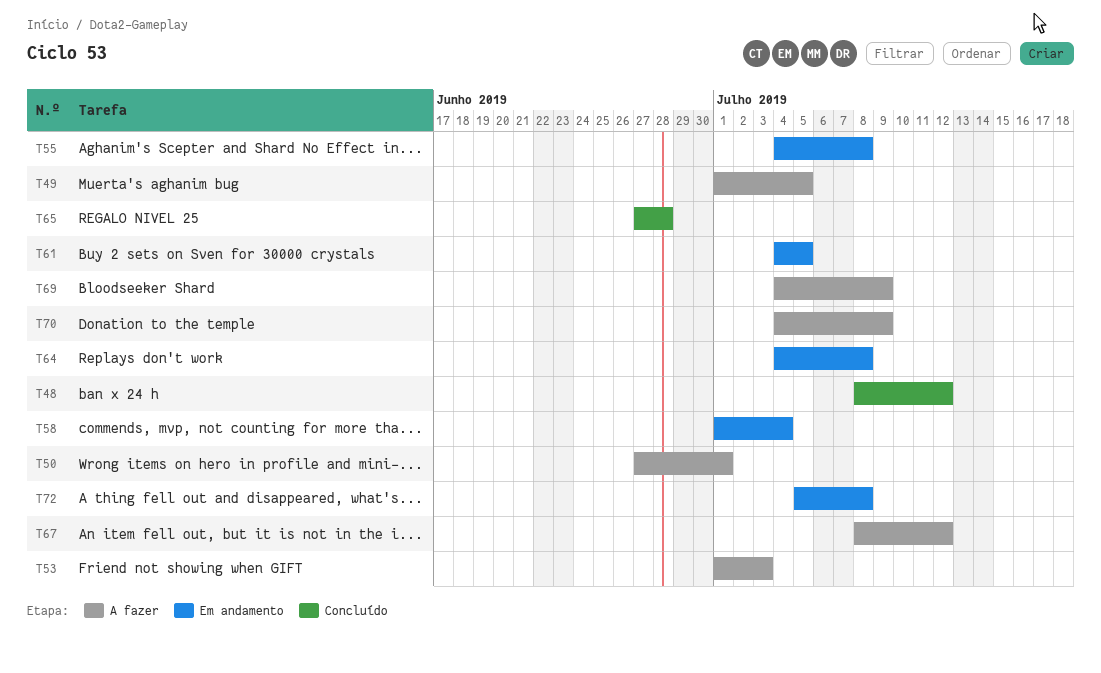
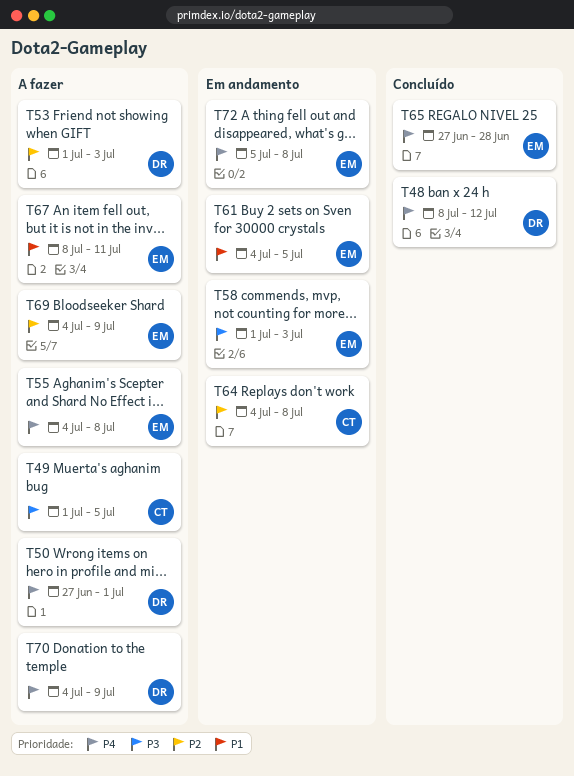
T55, status: Em andamento -> A fazer
T58, due: Jul 4 -> Jul 3
T67, due: Jul 12 -> Jul 11

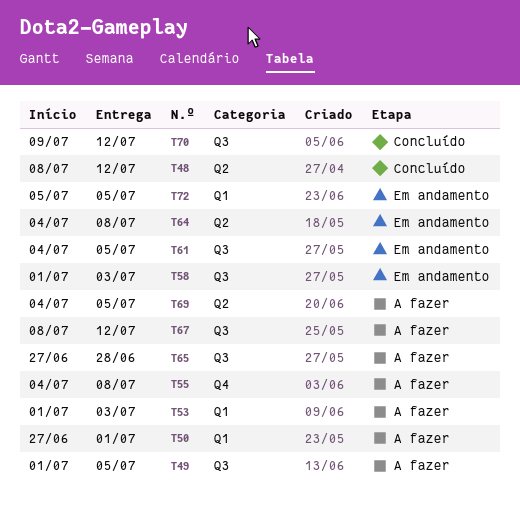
T65, status: Concluído -> A fazer
T67, due: Jul 11 -> Jul 12
T69, due: Jul 9 -> Jul 5
T70, status: A fazer -> Concluído
T70, start: Jul 4 -> Jul 9
T70, due: Jul 9 -> Jul 12
T72, due: Jul 8 -> Jul 5

